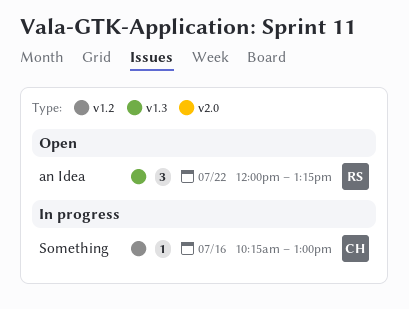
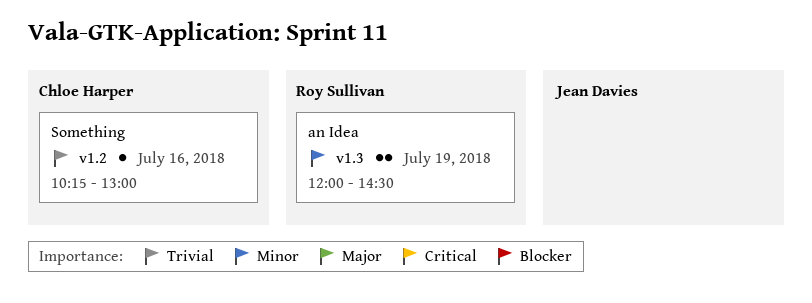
an Idea, estimate: 3 -> 2
an Idea, day: Jul 22 -> Jul 19
an Idea, ends: 13:15 -> 14:30

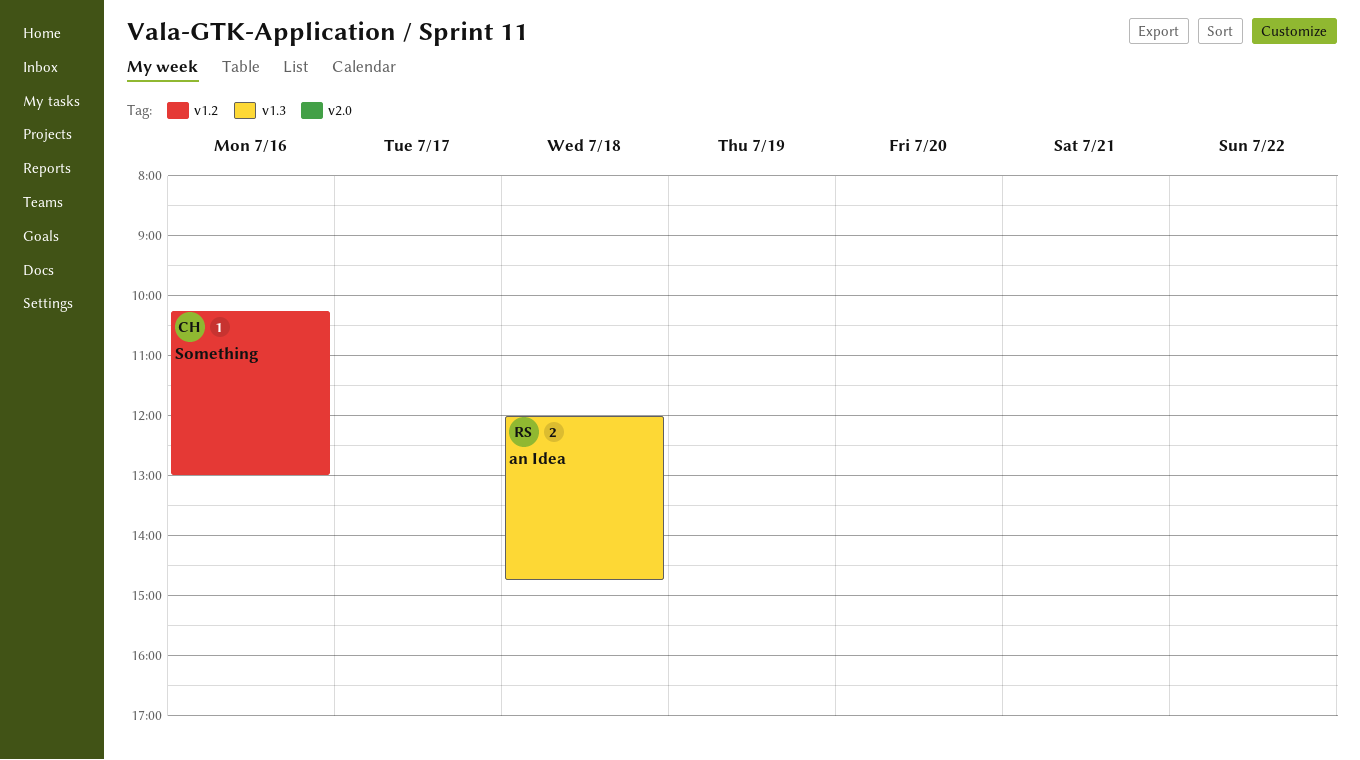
an Idea, day: Jul 19 -> Jul 18
an Idea, ends: 14:30 -> 14:45

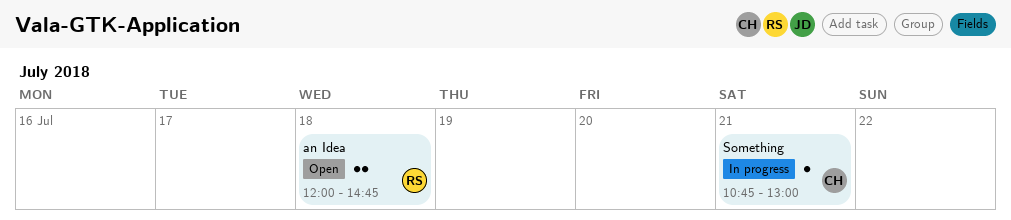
Something, day: Jul 16 -> Jul 21
Something, begins: 10:15 -> 10:45

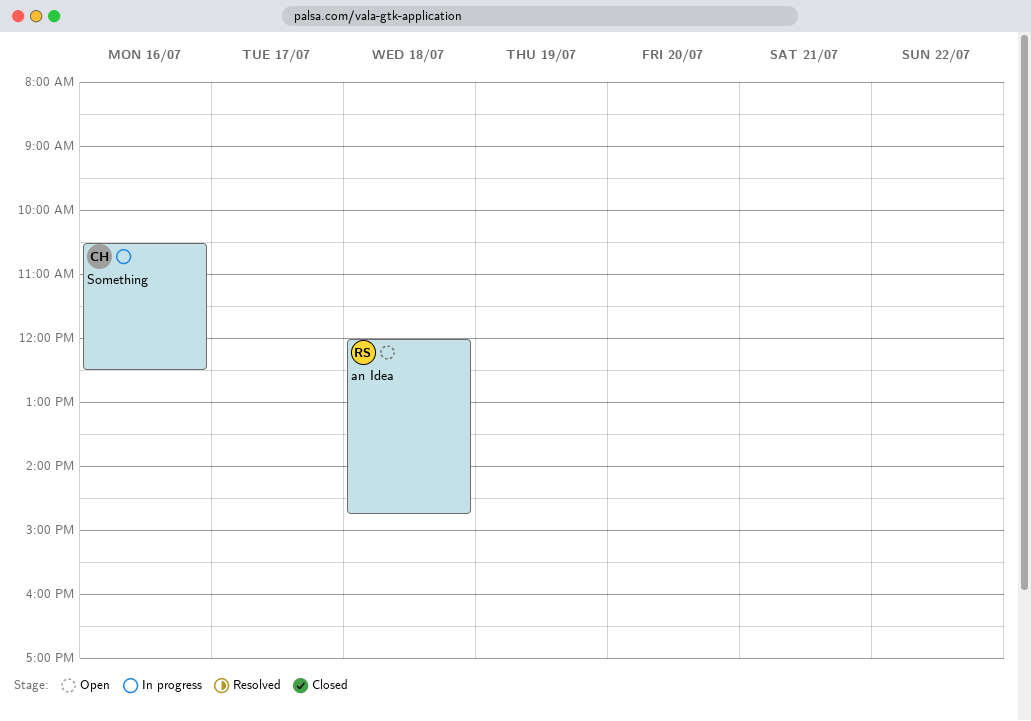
Something, day: Jul 21 -> Jul 16
Something, begins: 10:45 -> 10:30
Something, ends: 13:00 -> 12:30

